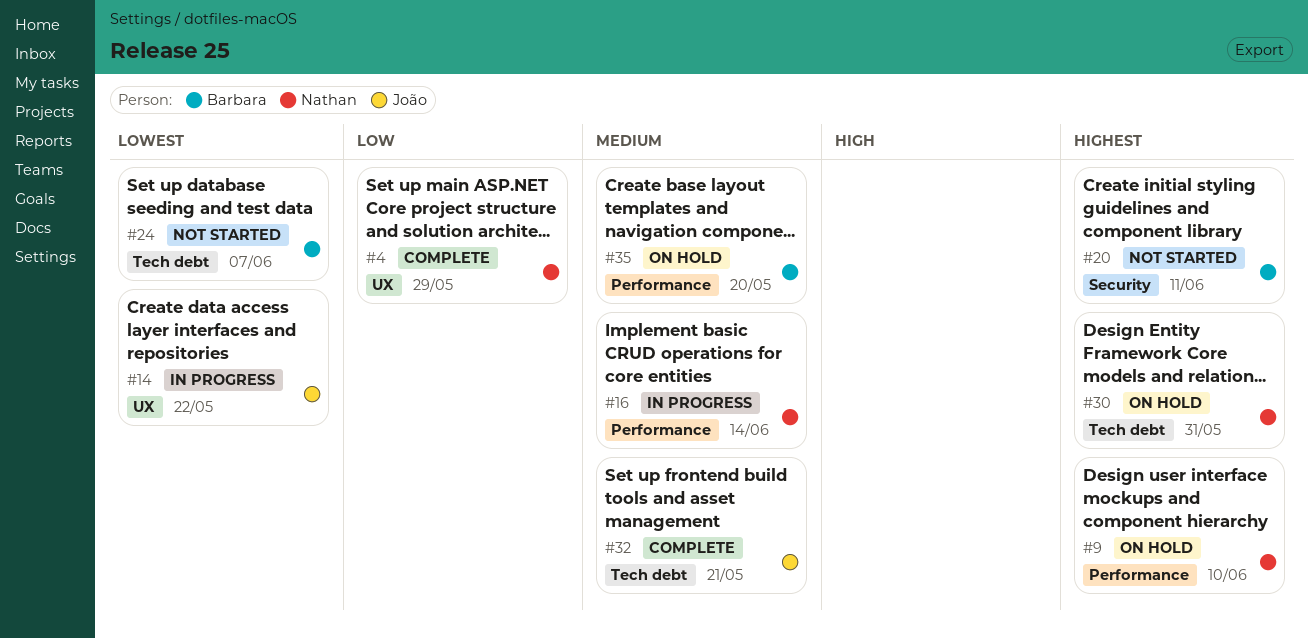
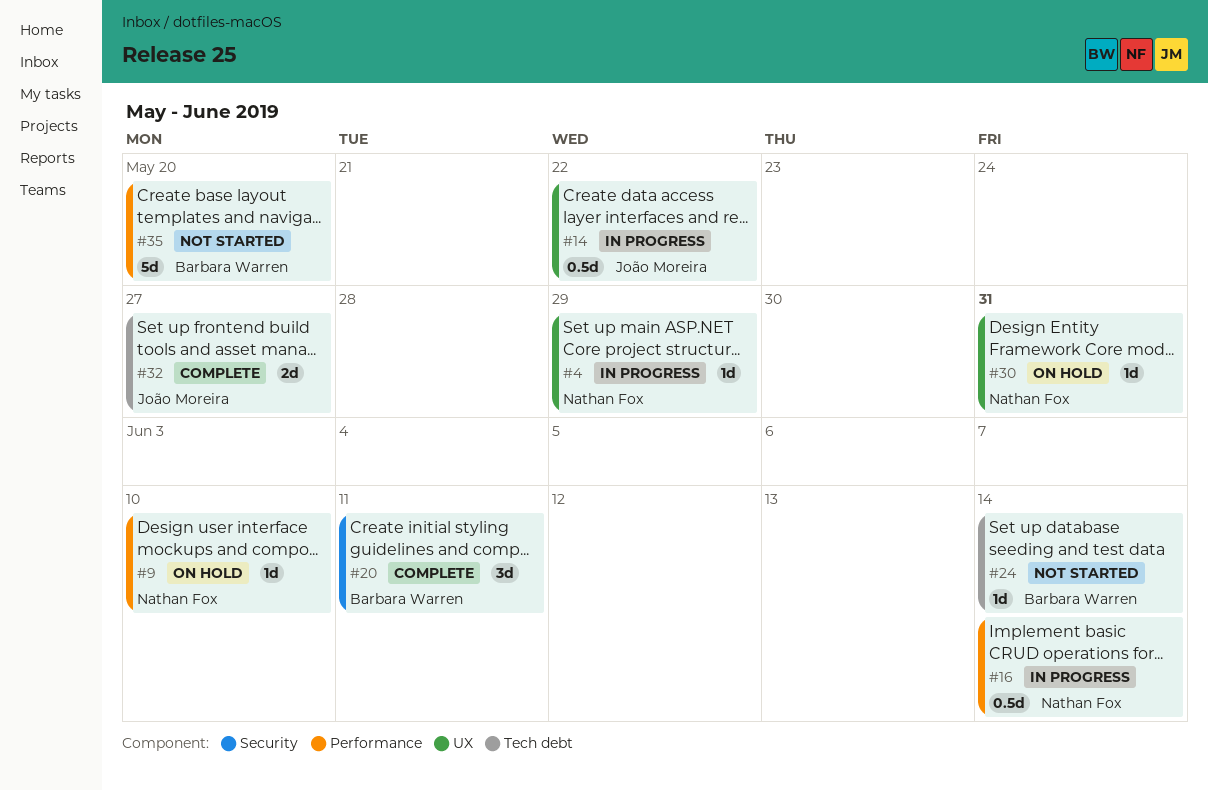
#4, status: Complete -> In progress
#20, status: Not started -> Complete
#24, due: Jun 7 -> Jun 14
#30, label: Tech debt -> UX
#32, due: May 21 -> May 27
#35, status: On hold -> Not started

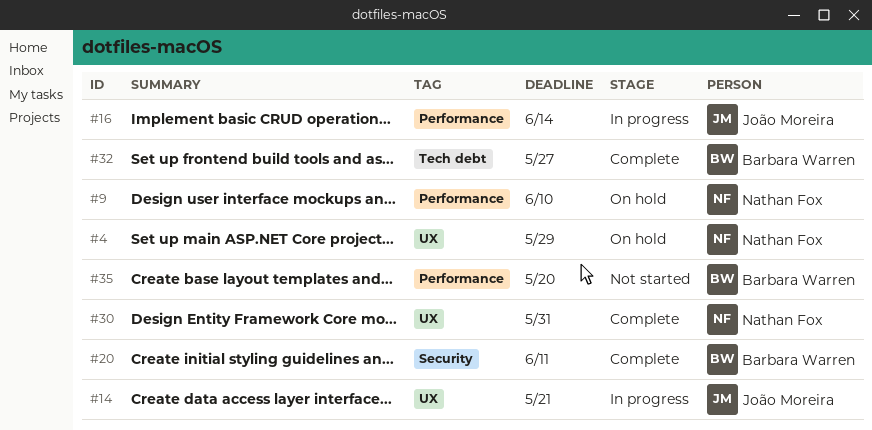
#4, status: In progress -> On hold
#14, due: May 22 -> May 21
#16, owner: Nathan Fox -> João Moreira
#24: present -> none
#30, status: On hold -> Complete
#32, owner: João Moreira -> Barbara Warren

